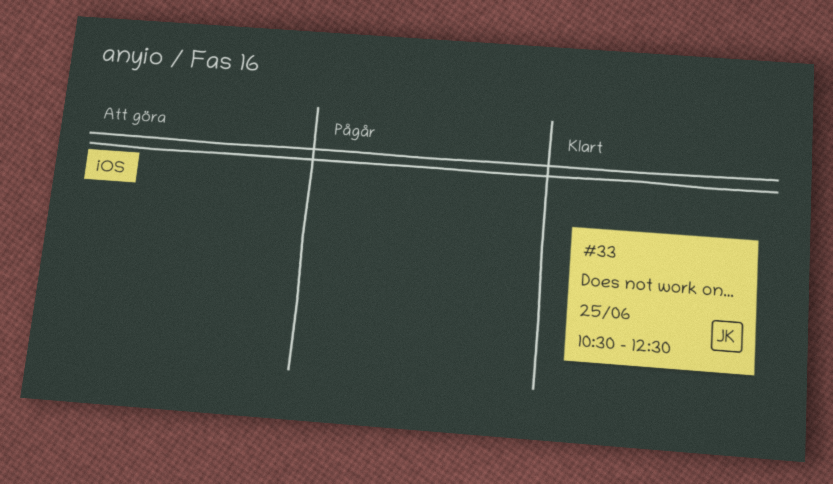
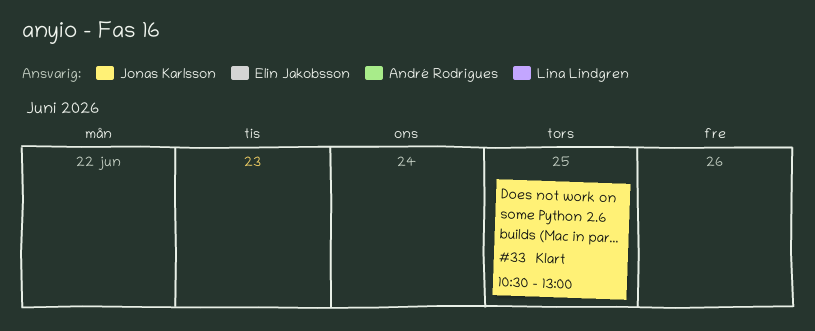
#33, ends: 12:30 -> 13:00

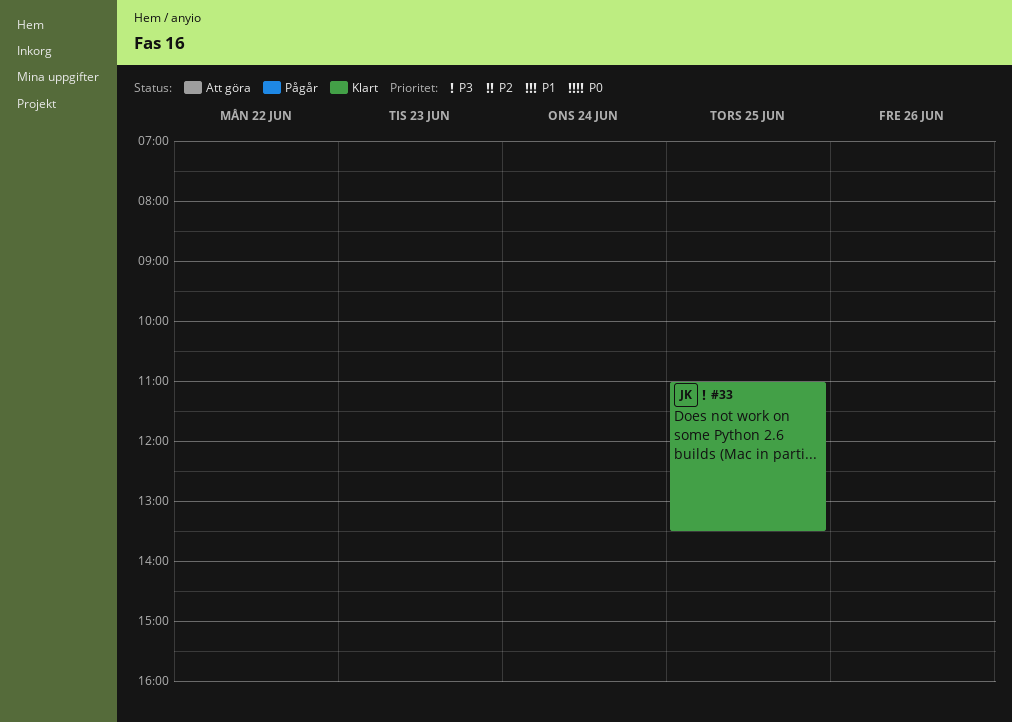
#33, begins: 10:30 -> 11:00
#33, ends: 13:00 -> 13:30

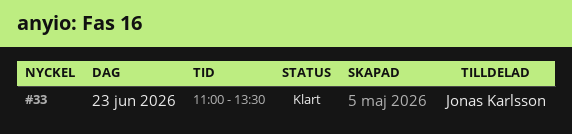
#33, day: Jun 25 -> Jun 23

